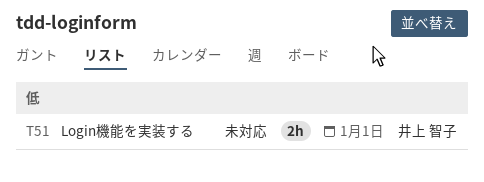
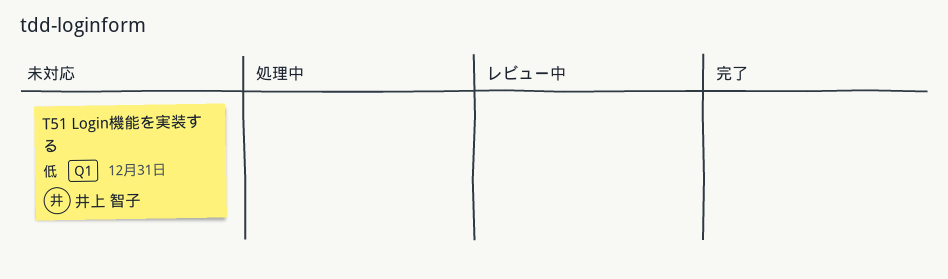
T51, due: Jan 1 -> Dec 31

